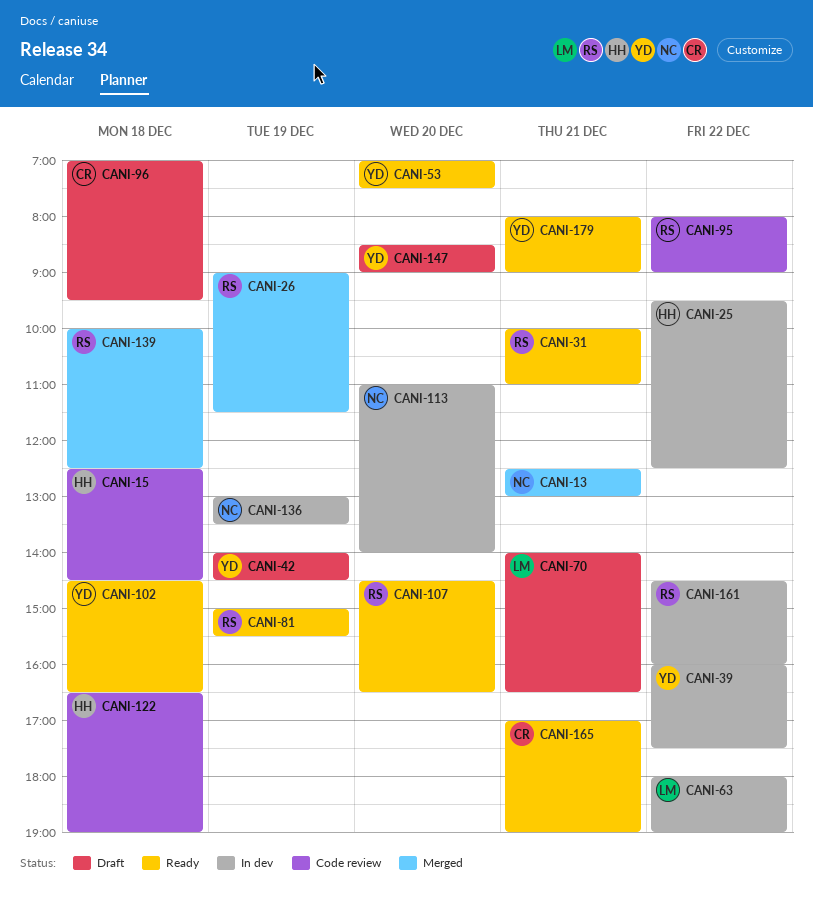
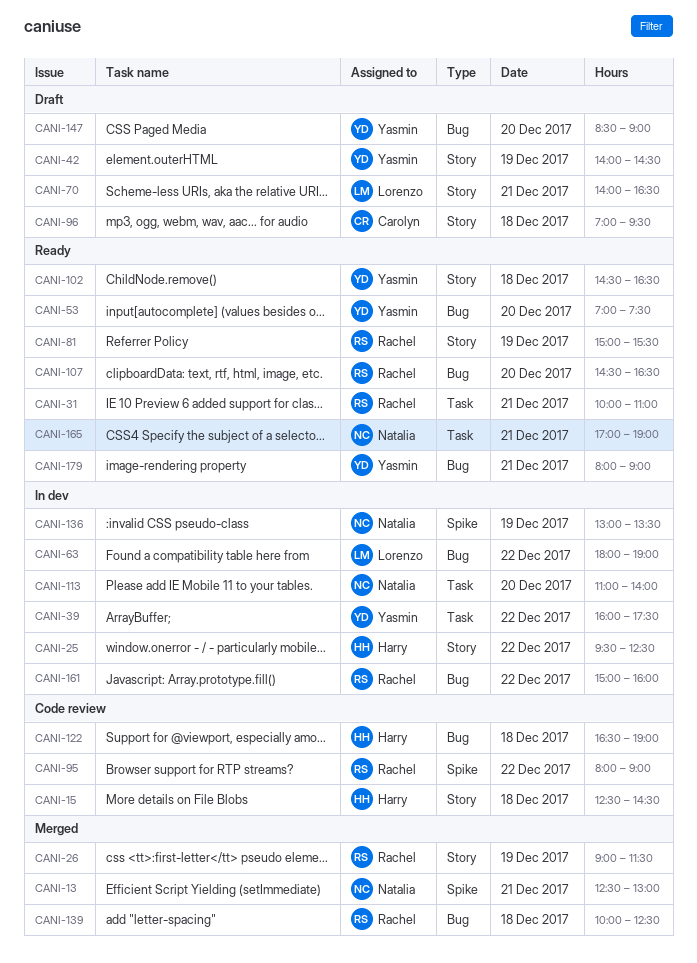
CANI-161, begins: 14:30 -> 15:00
CANI-165, owner: Carolyn -> Natalia

